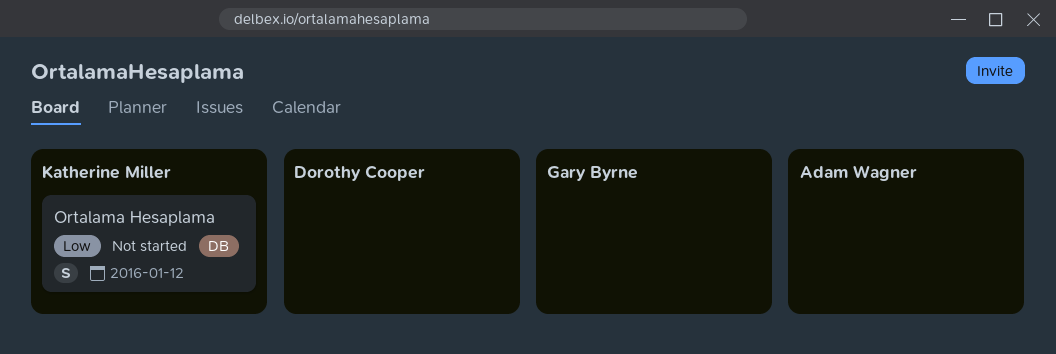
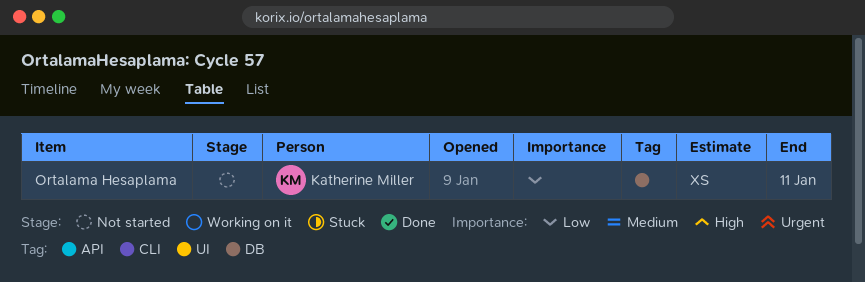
Ortalama Hesaplama, estimate: S -> XS
Ortalama Hesaplama, due: Jan 12 -> Jan 11

